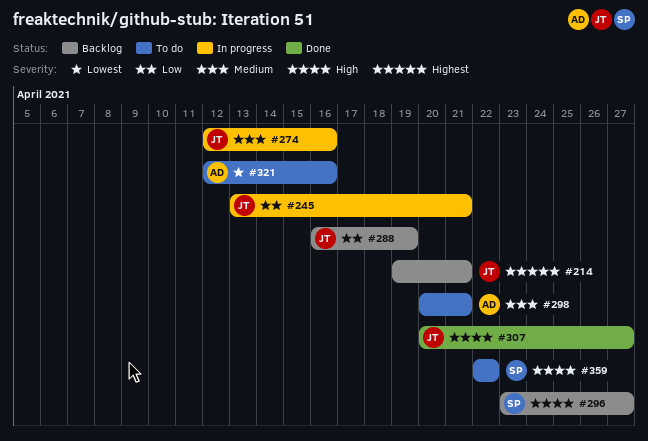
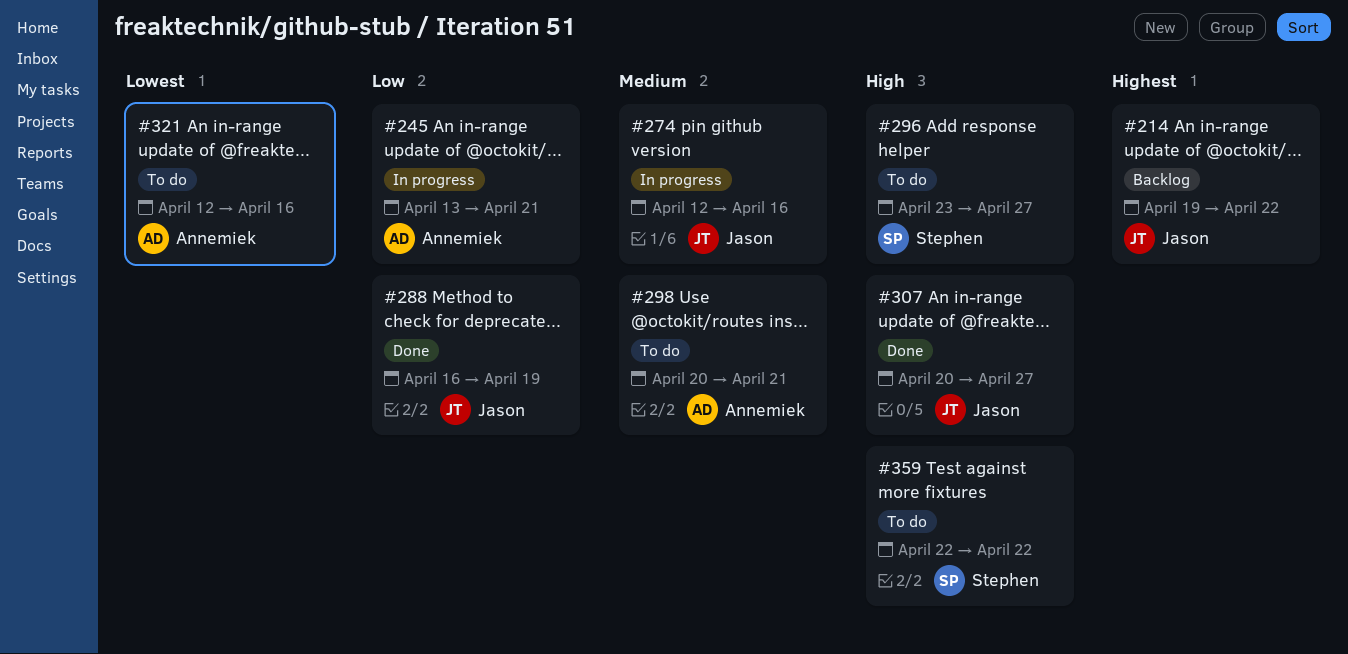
#214, due: Apr 21 -> Apr 22
#245, owner: Jason -> Annemiek
#288, status: Backlog -> Done
#296, status: Backlog -> To do

